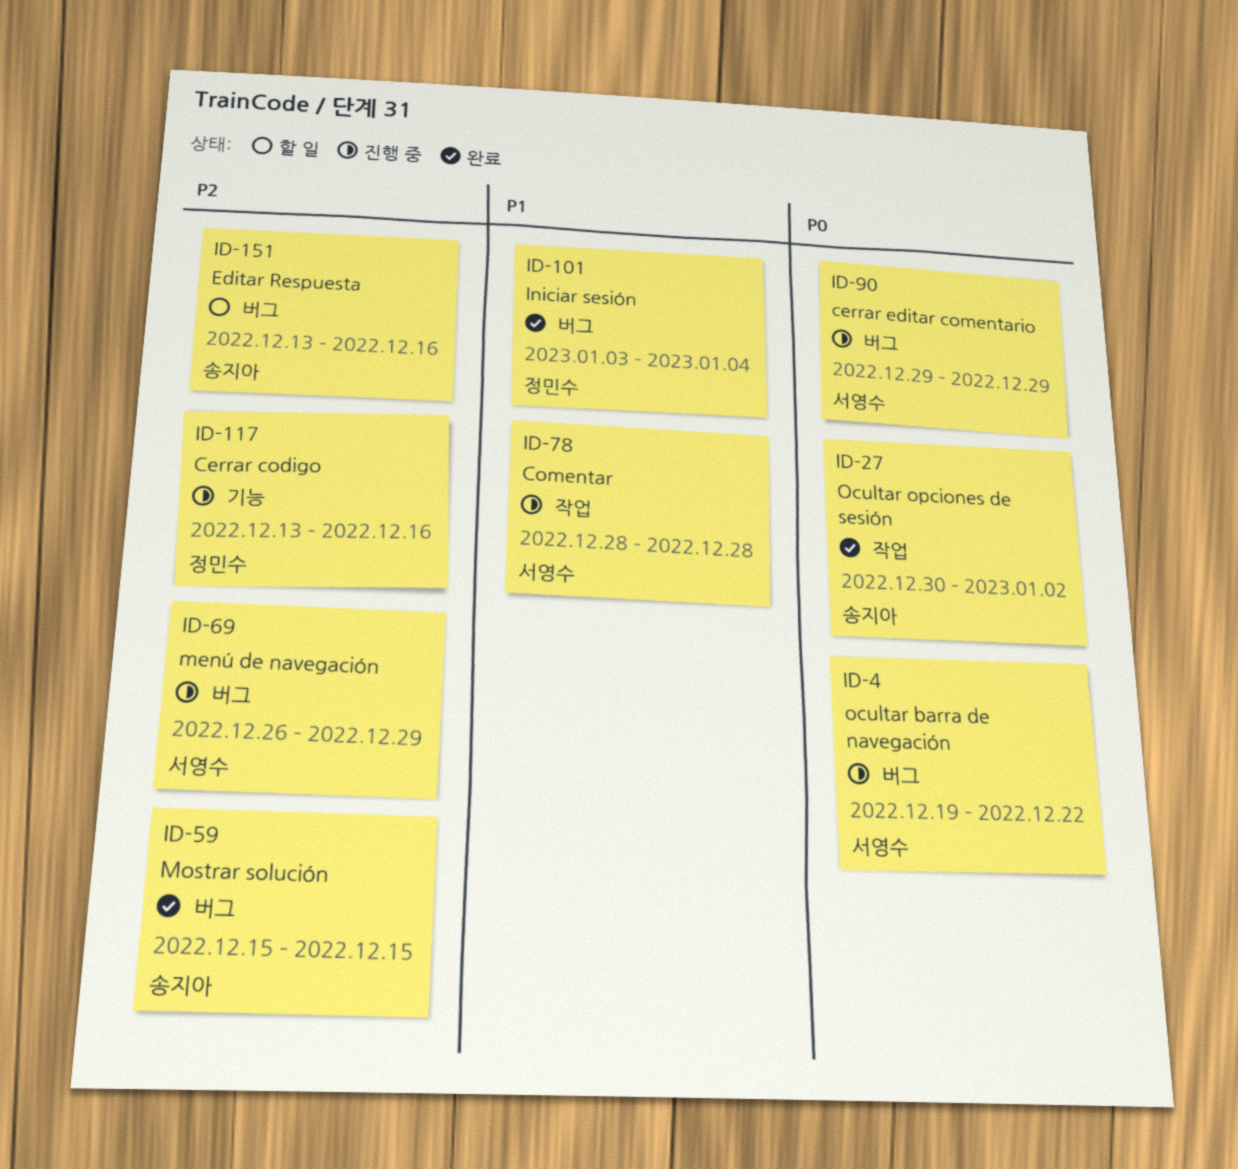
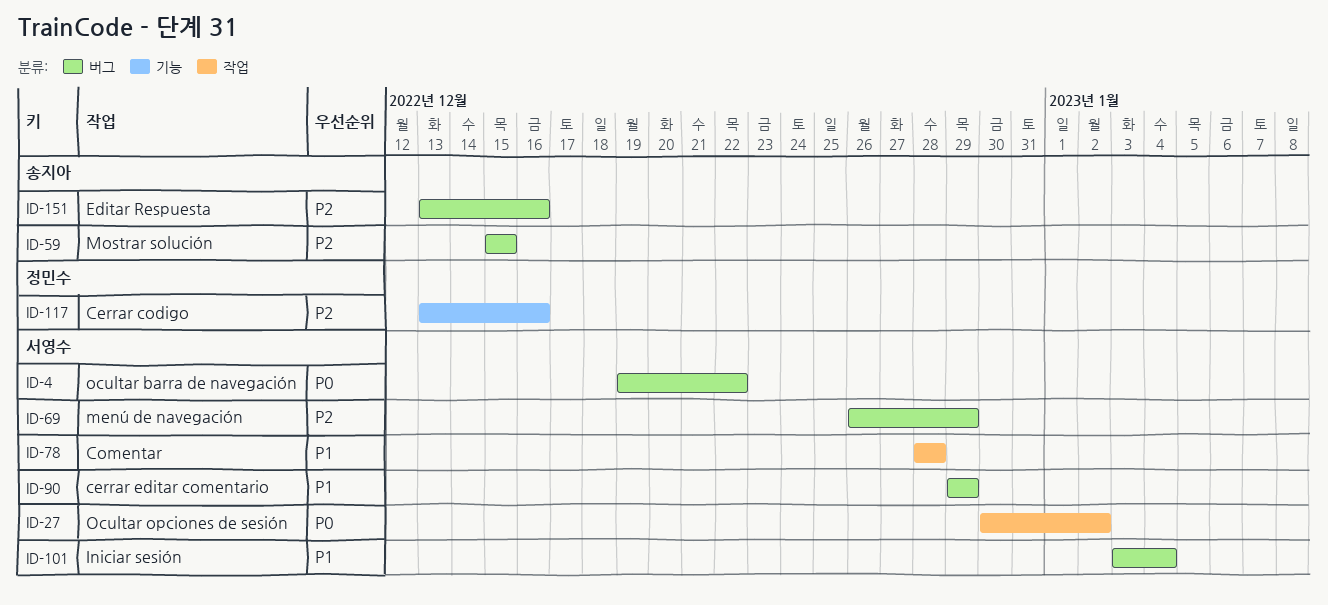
ID-27, owner: 송지아 -> 서영수
ID-90, priority: P0 -> P1
ID-101, owner: 정민수 -> 서영수

